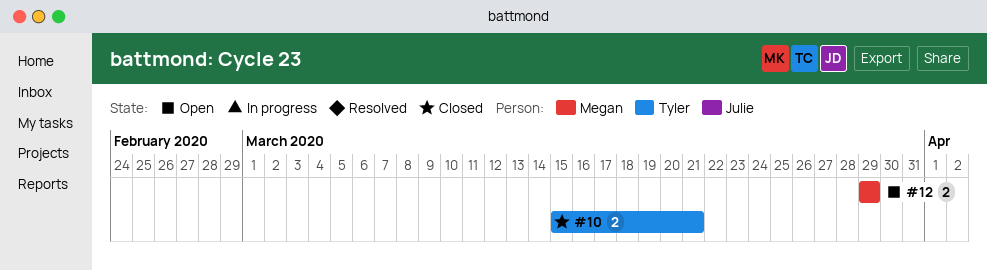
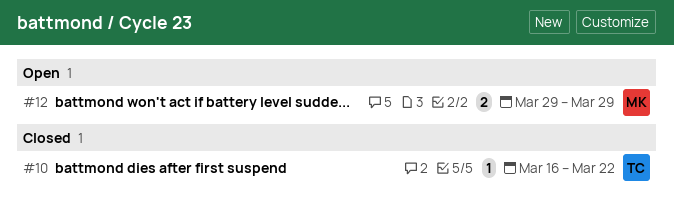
#10, estimate: 2 -> 1
#10, start: Mar 15 -> Mar 16
#10, due: Mar 21 -> Mar 22

